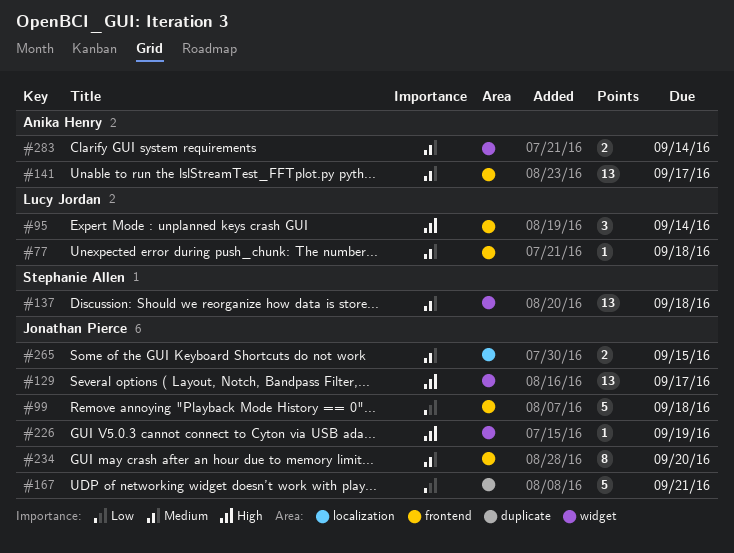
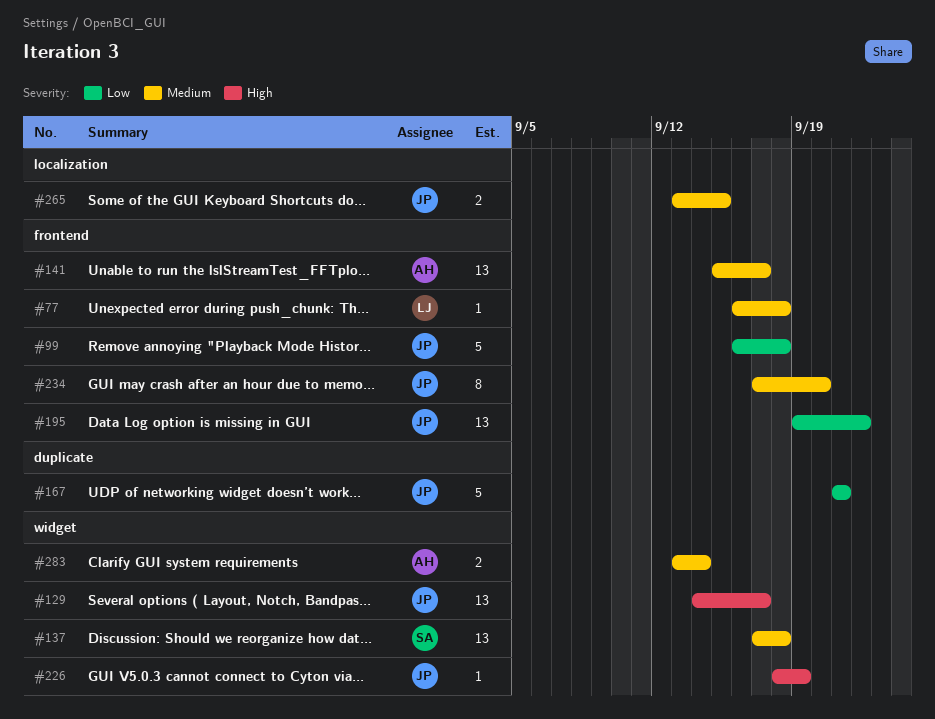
#95: present -> none
#195: none -> present

